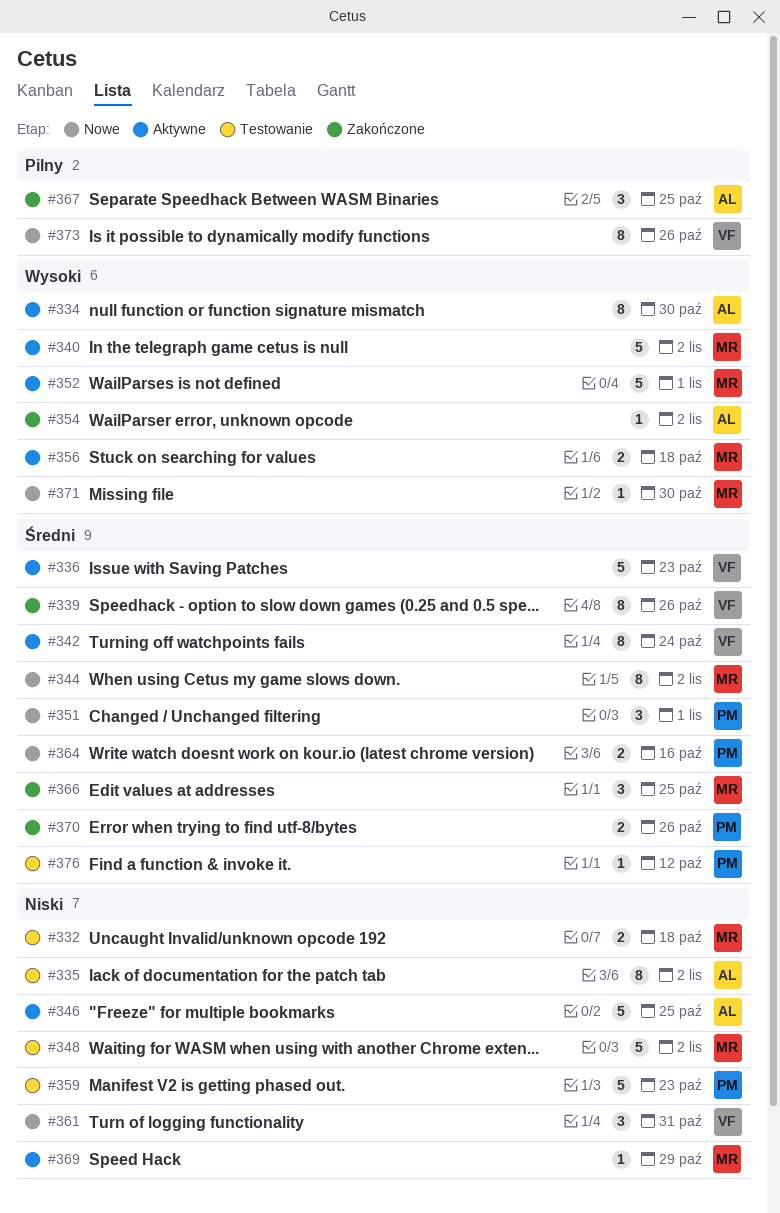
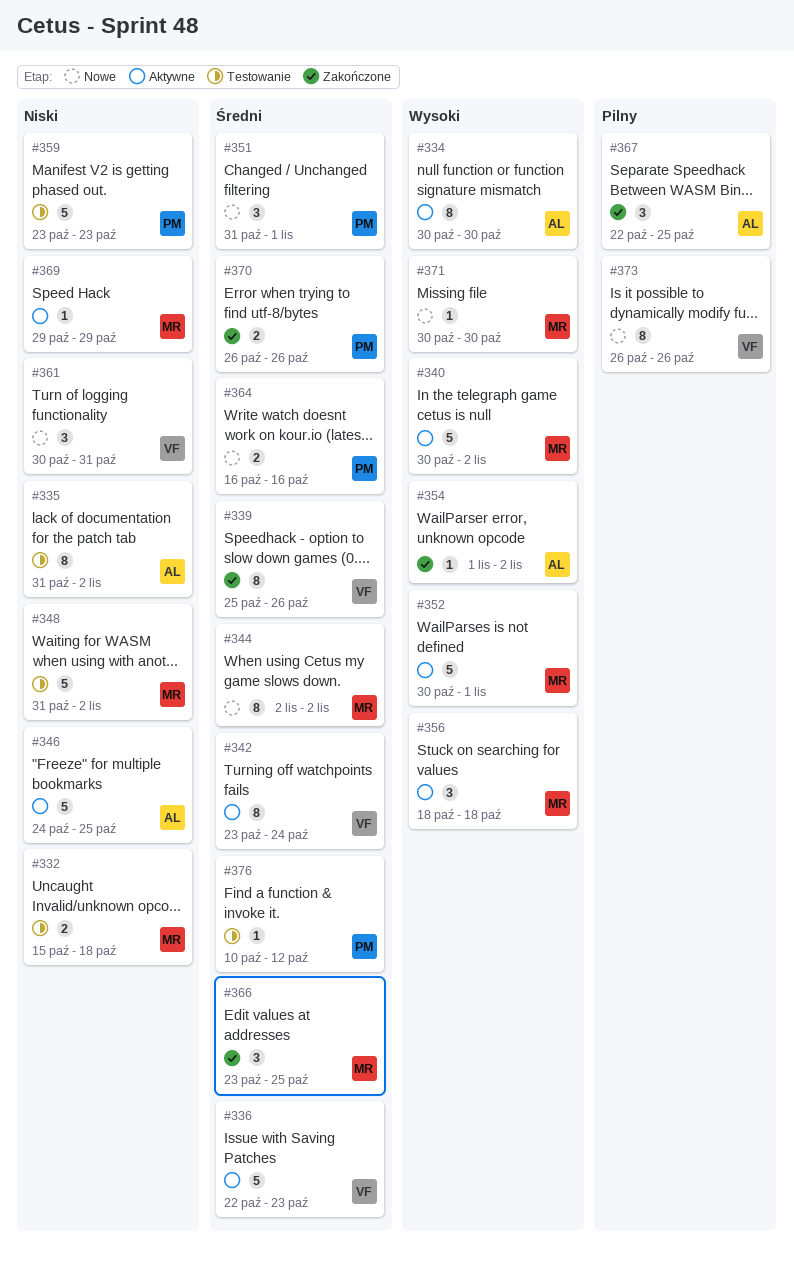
#356, estimate: 2 -> 3

